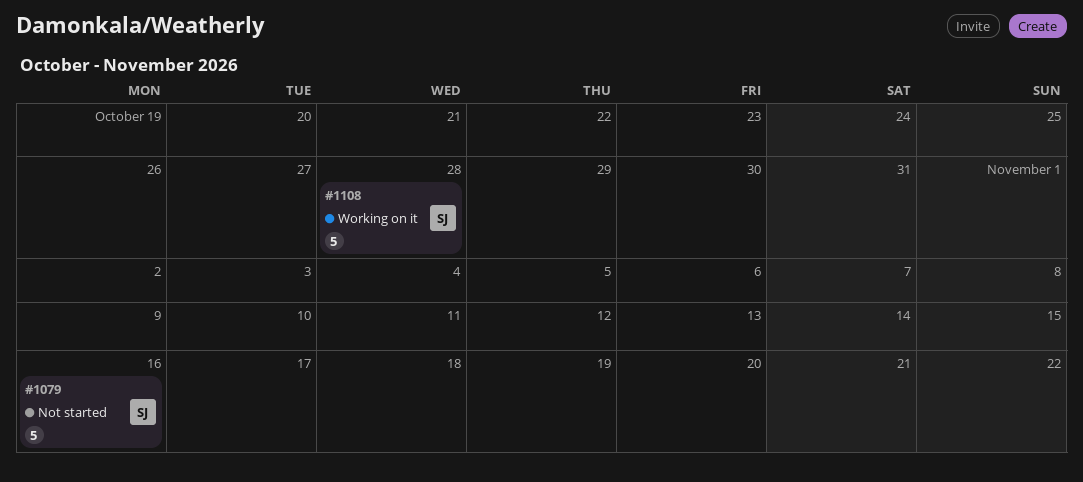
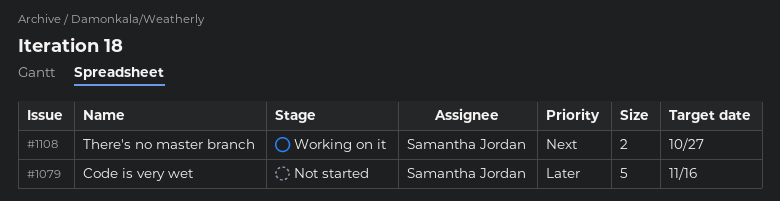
#1108, estimate: 5 -> 2
#1108, due: Oct 28 -> Oct 27

